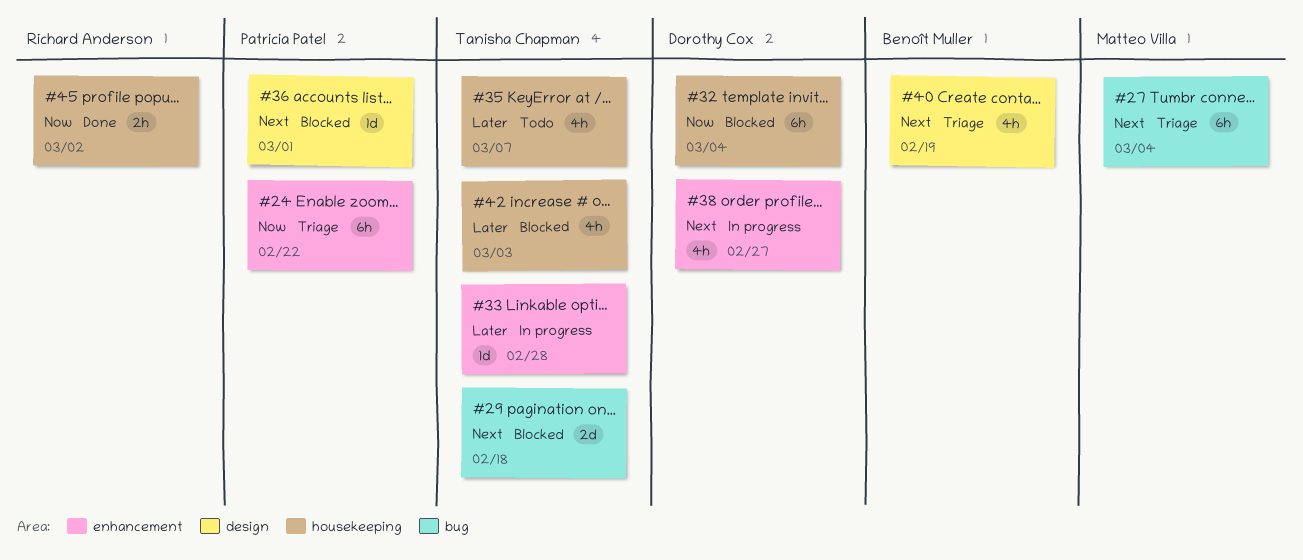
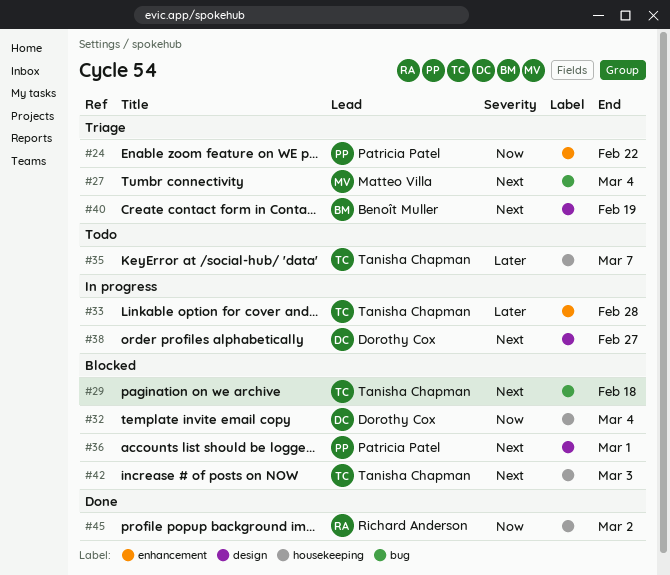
#38, label: enhancement -> design
#42, priority: Later -> Next

